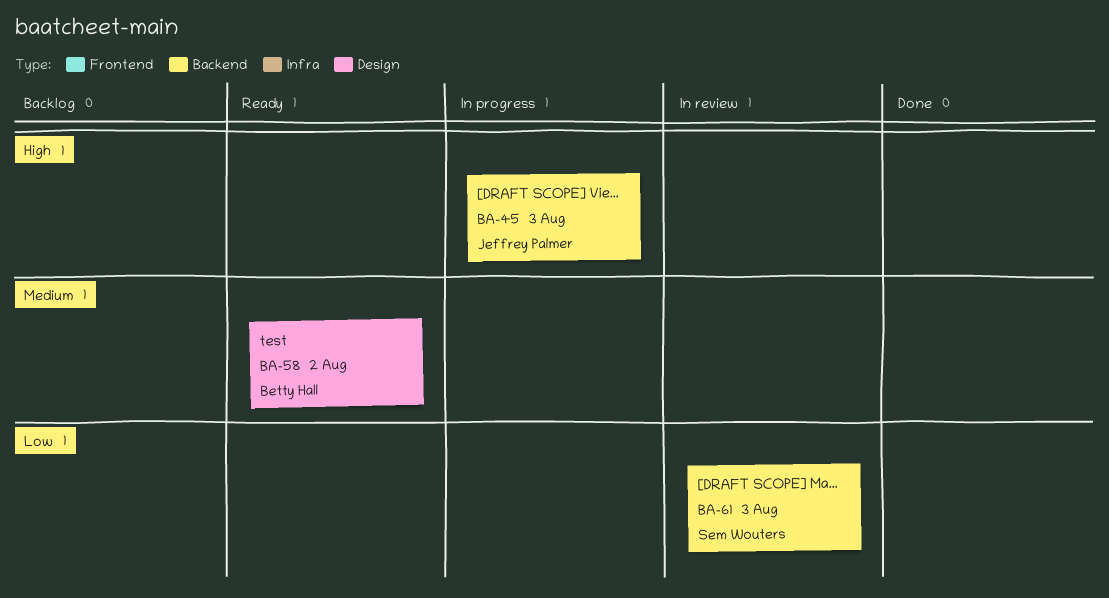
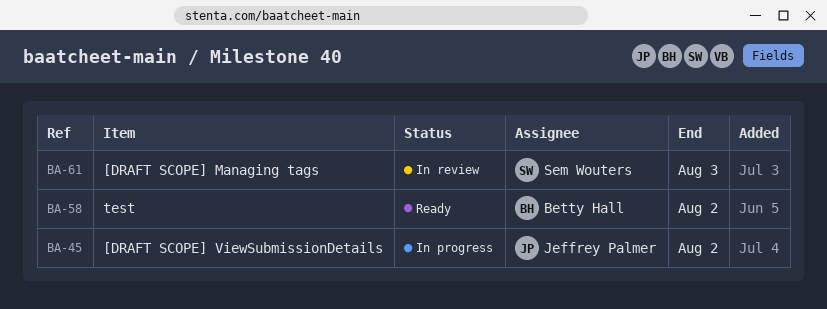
BA-45, due: Aug 3 -> Aug 2

